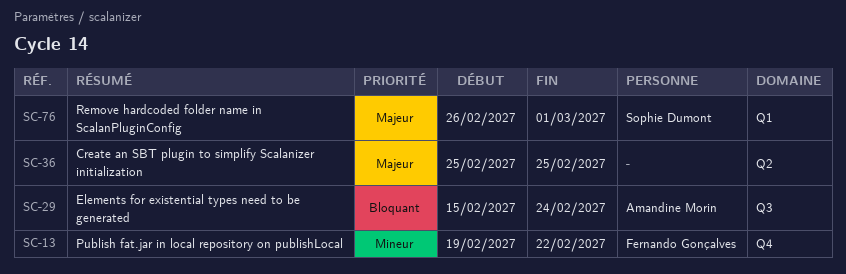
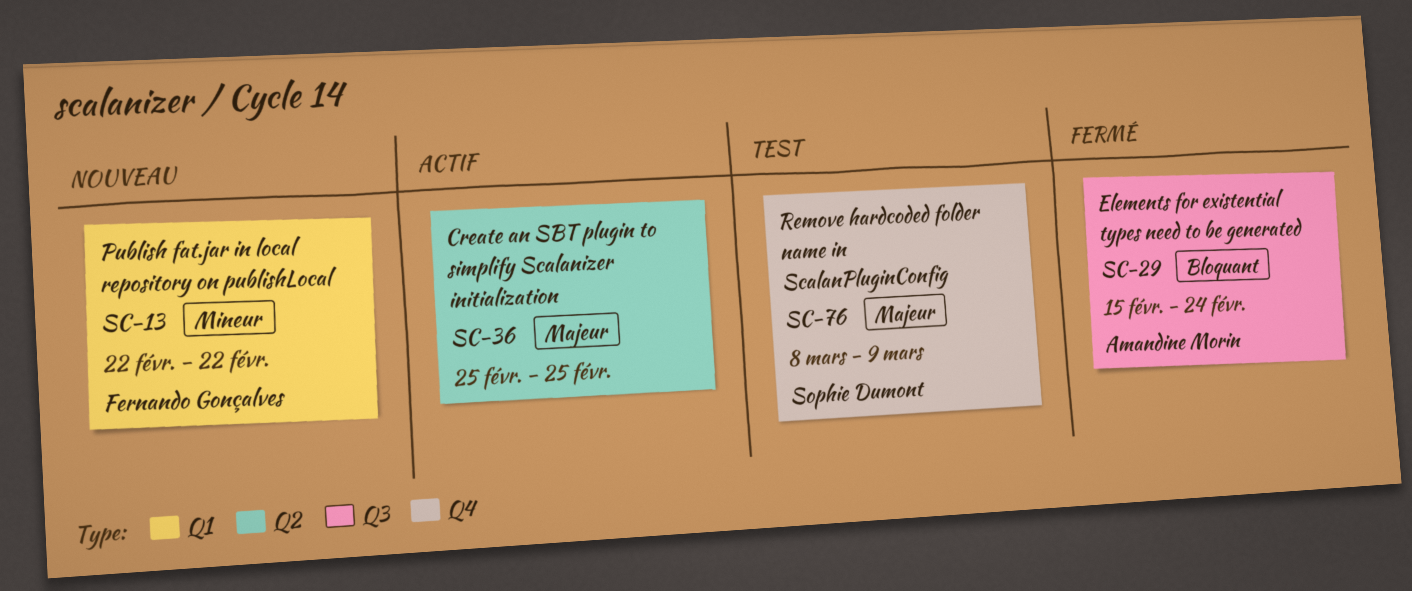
SC-13, label: Q4 -> Q1
SC-13, start: Feb 19 -> Feb 22
SC-76, label: Q1 -> Q4
SC-76, start: Feb 26 -> Mar 8
SC-76, due: Mar 1 -> Mar 9

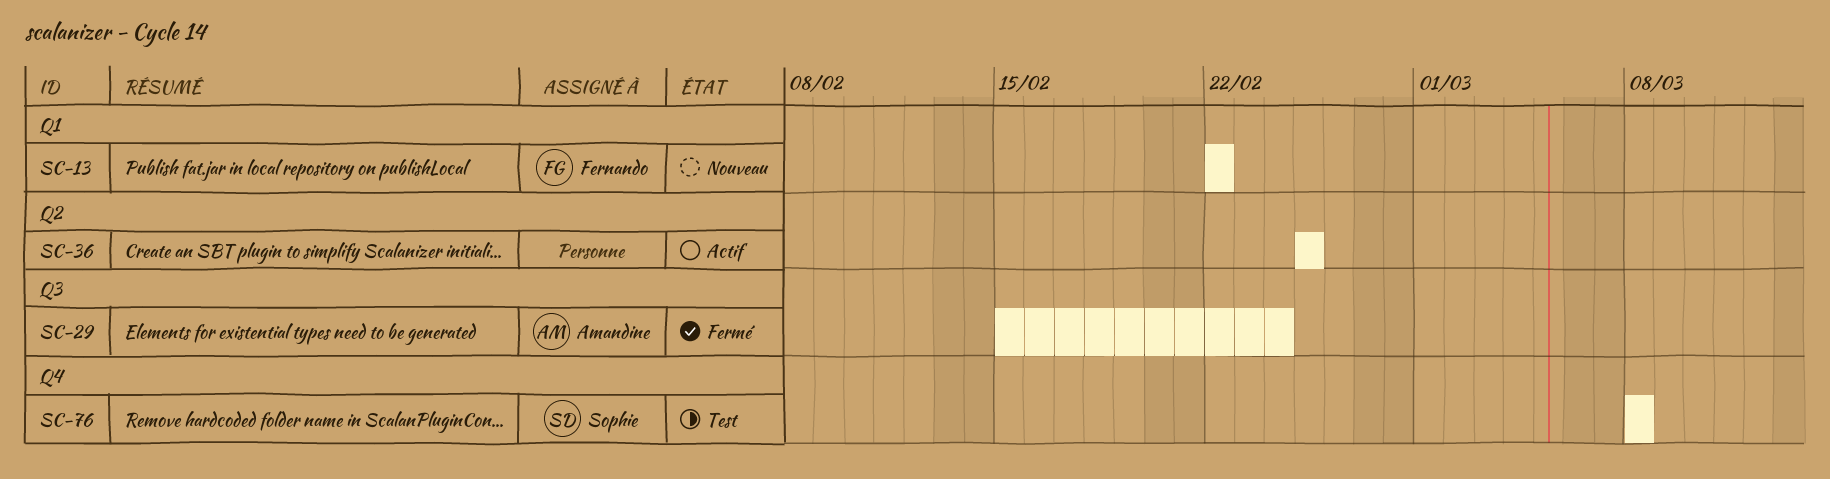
SC-76, due: Mar 9 -> Mar 8

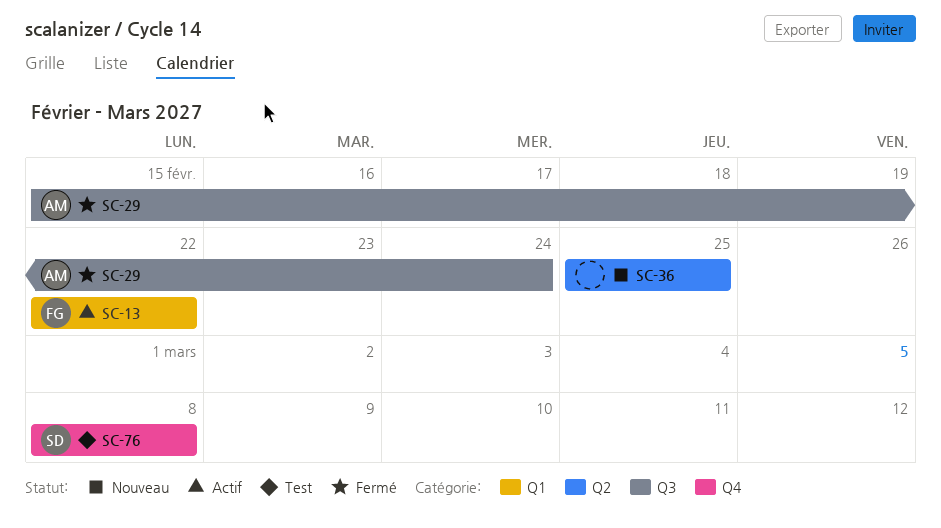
SC-13, status: Nouveau -> Actif
SC-36, status: Actif -> Nouveau

